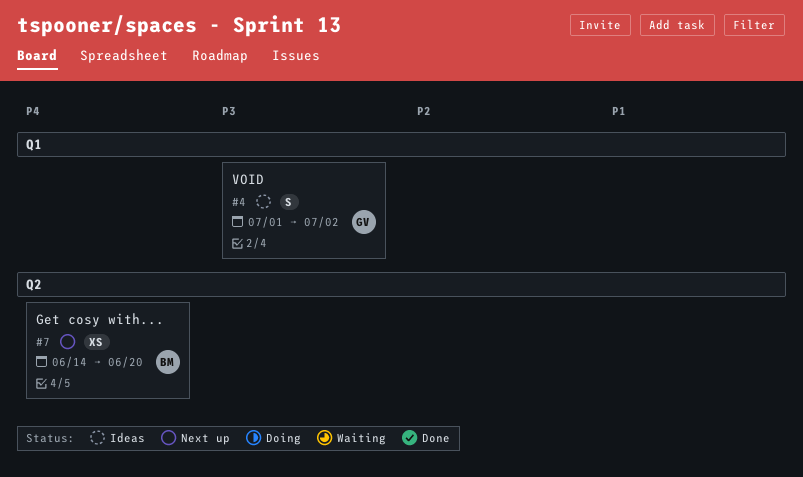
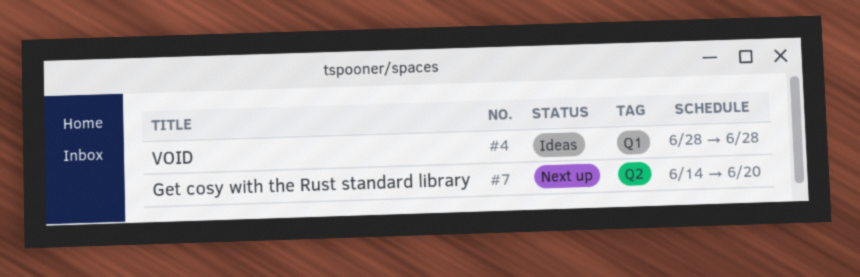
#4, start: Jul 1 -> Jun 28
#4, due: Jul 2 -> Jun 28

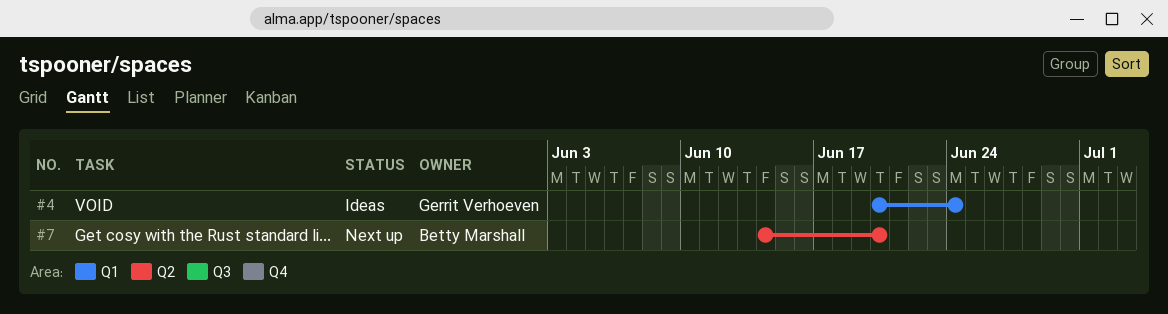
#4, start: Jun 28 -> Jun 20
#4, due: Jun 28 -> Jun 24

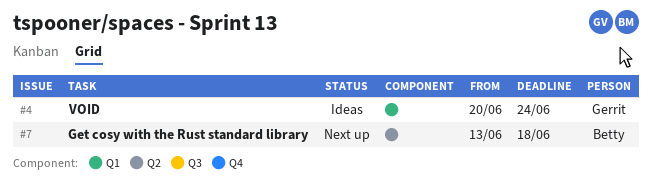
#7, start: Jun 14 -> Jun 13
#7, due: Jun 20 -> Jun 18

